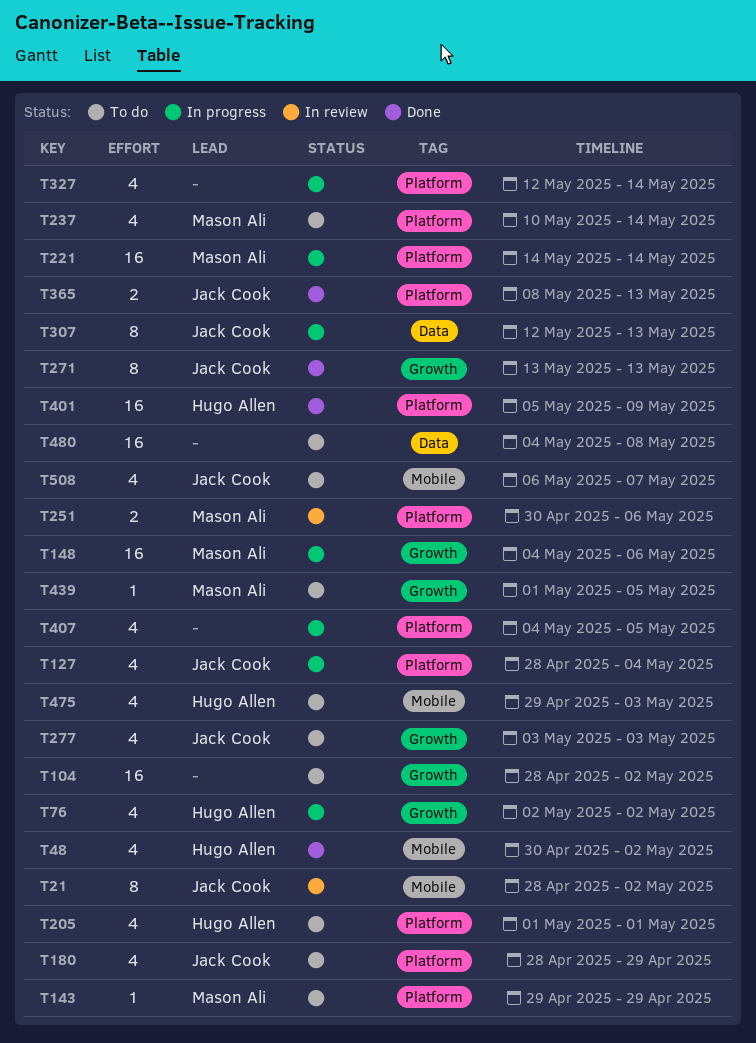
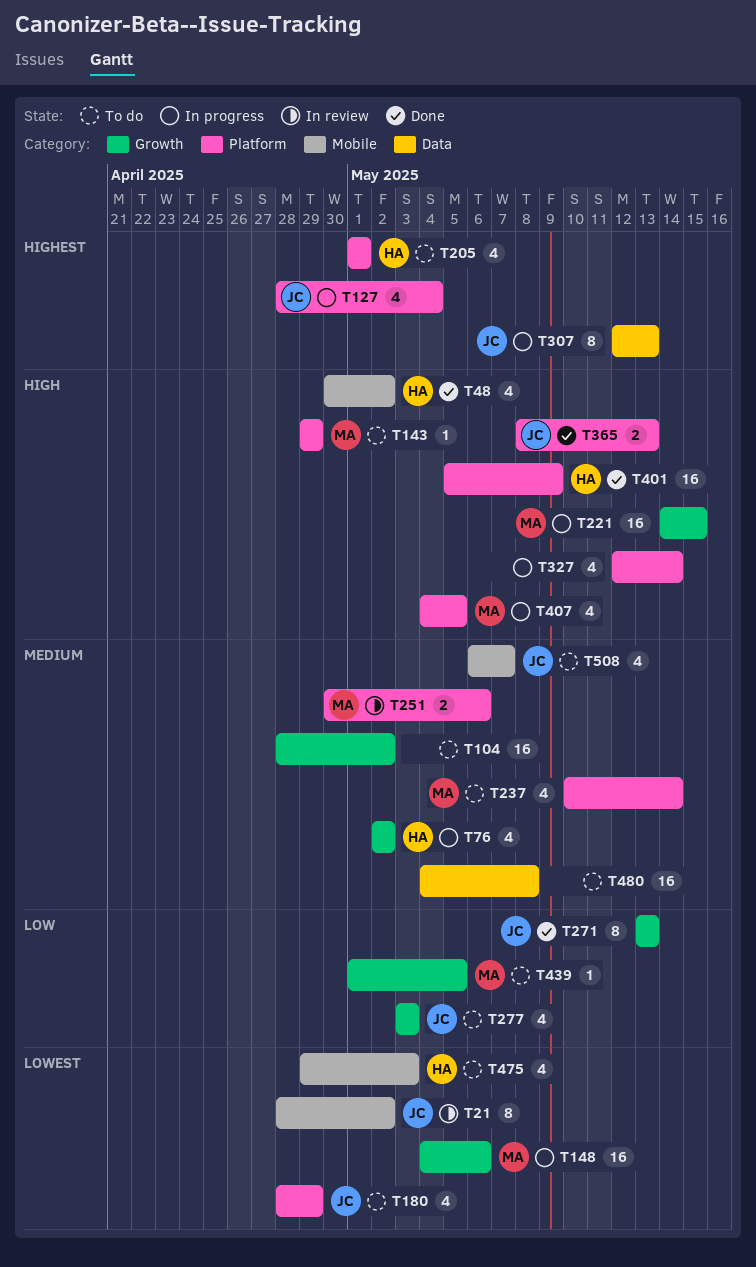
T221, label: Platform -> Growth
T221, due: May 14 -> May 15
T407, owner: none -> Mason Ali

